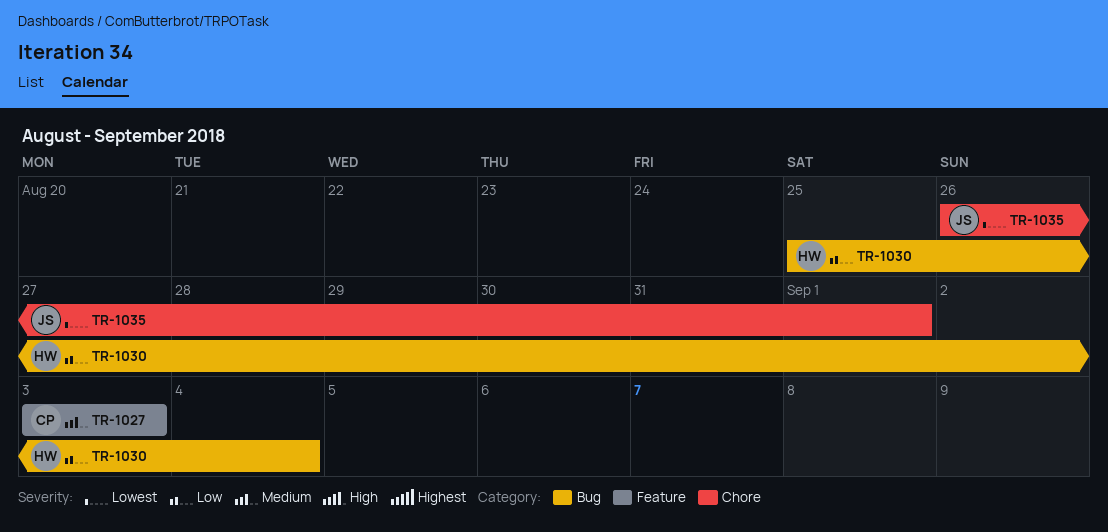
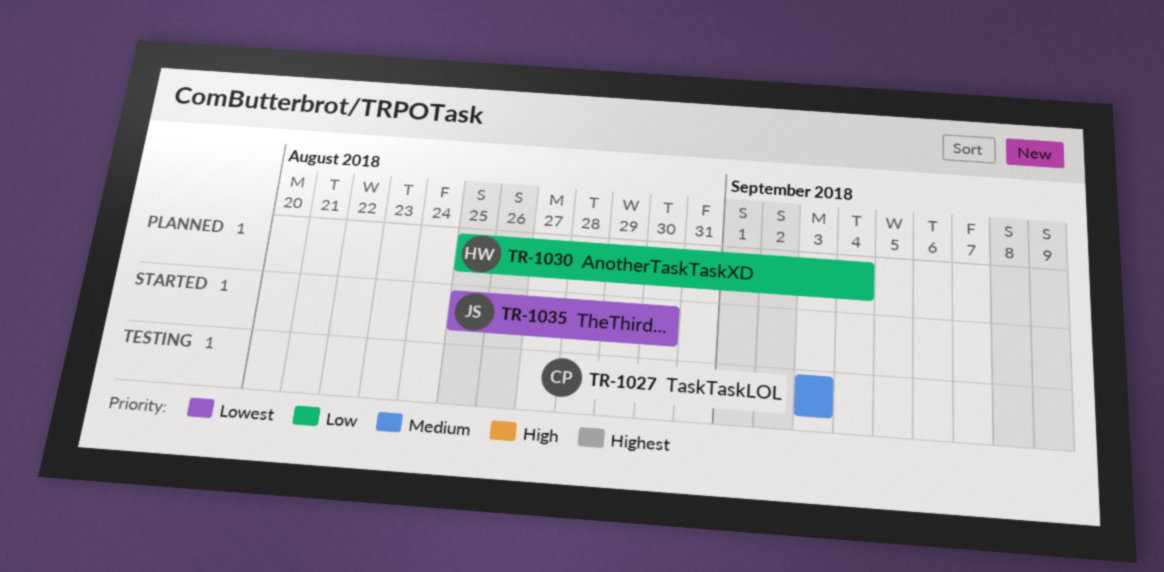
TR-1035, start: Aug 26 -> Aug 25
TR-1035, due: Sep 1 -> Aug 30

